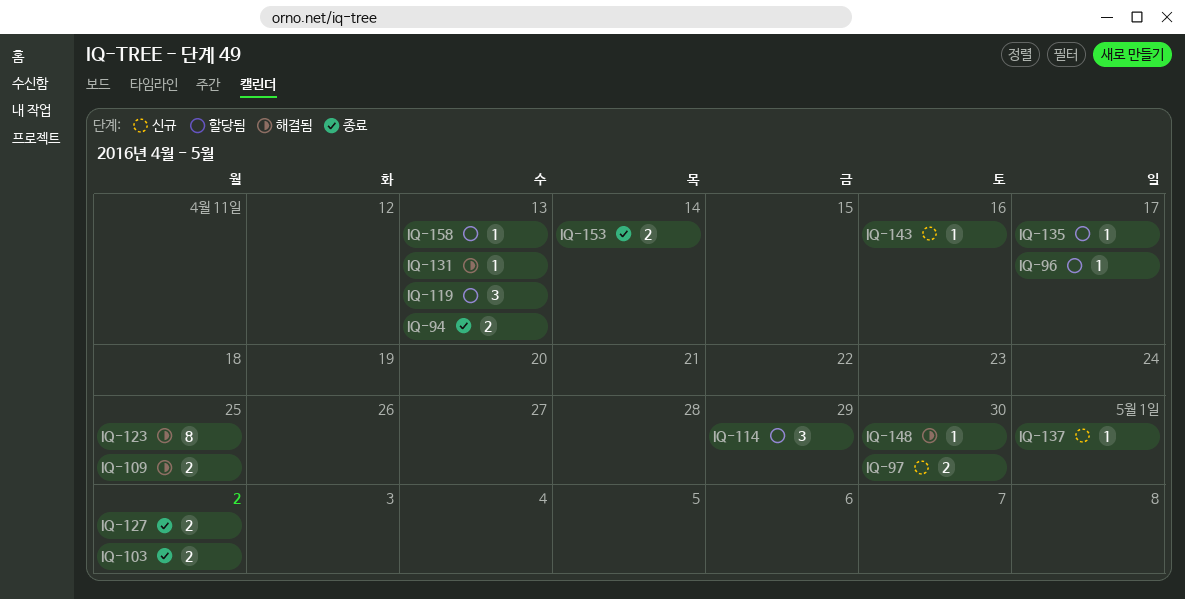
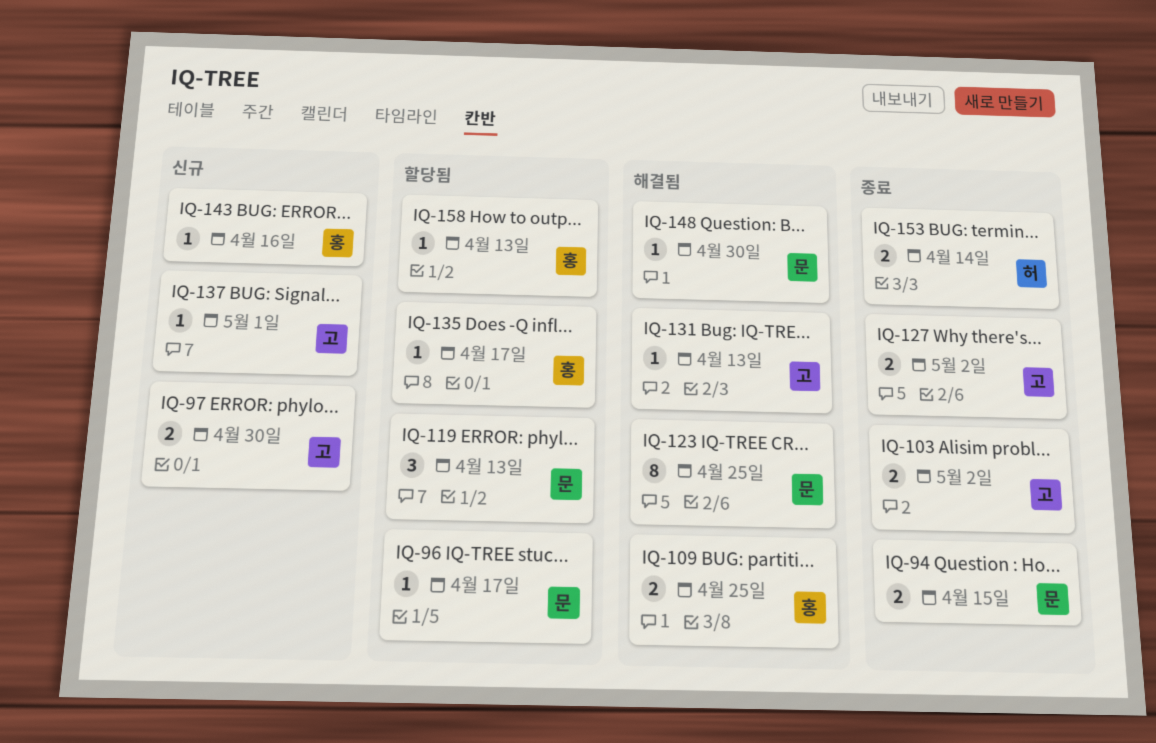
IQ-94, due: Apr 13 -> Apr 15
IQ-114: present -> none

